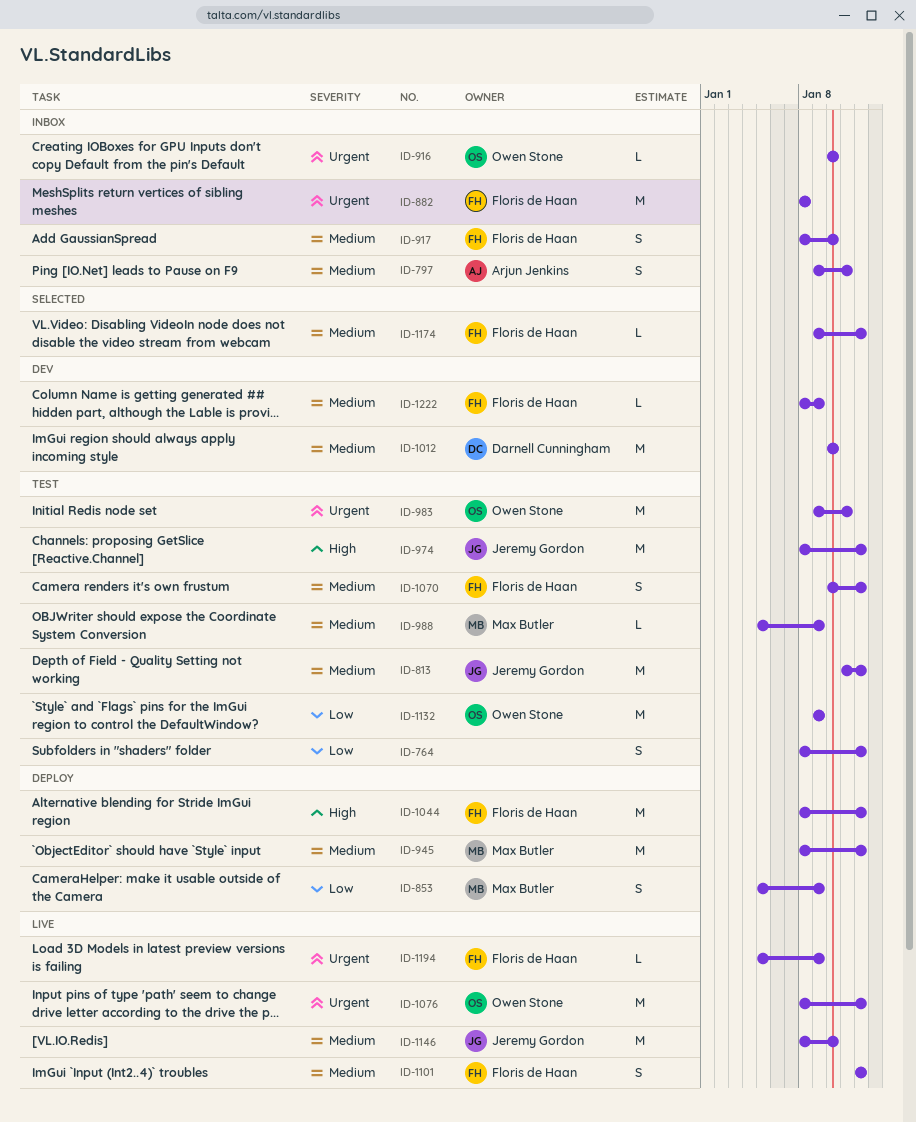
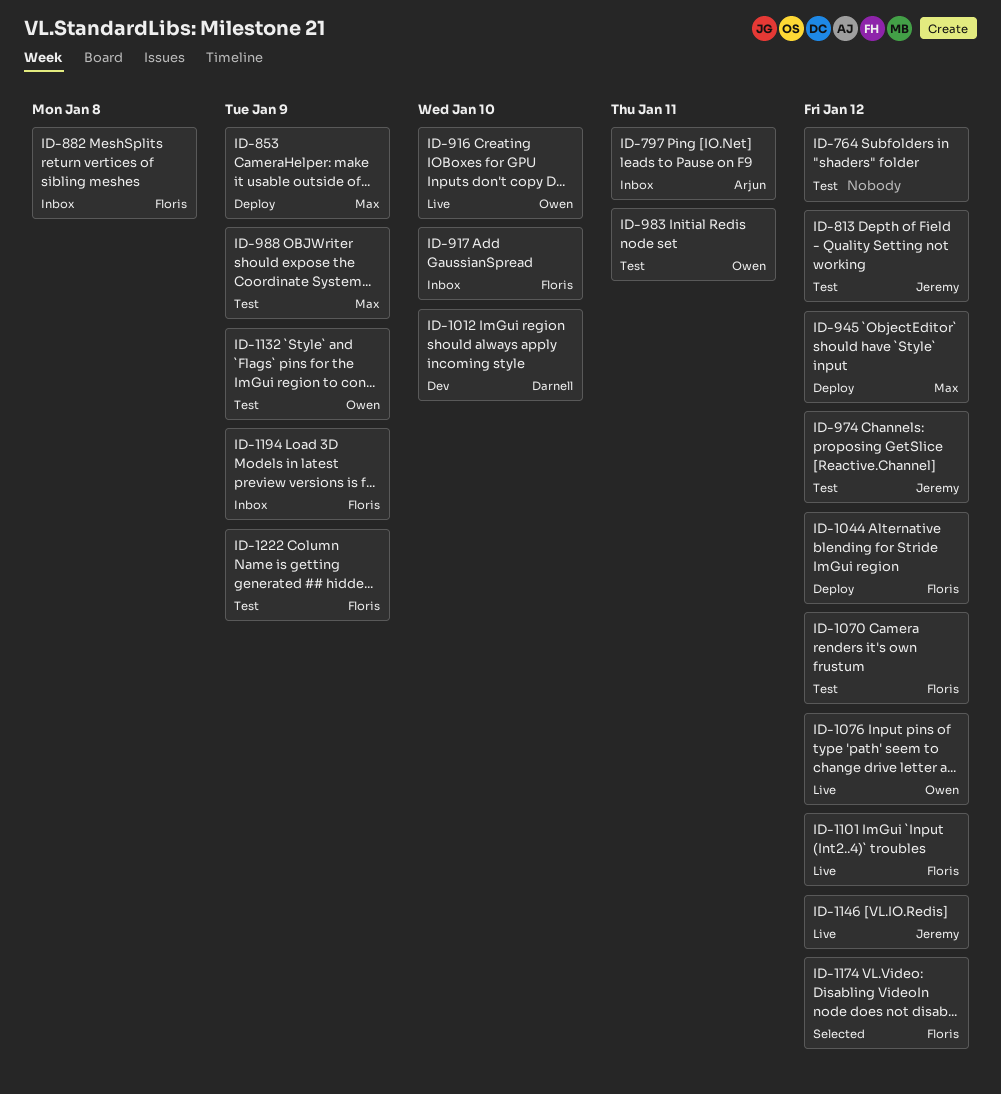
ID-916, status: Inbox -> Live
ID-1146, due: Jan 10 -> Jan 12
ID-1194, status: Live -> Inbox
ID-1222, status: Dev -> Test

